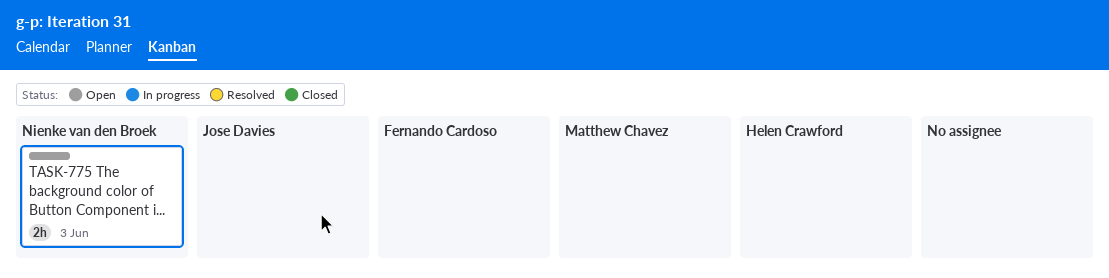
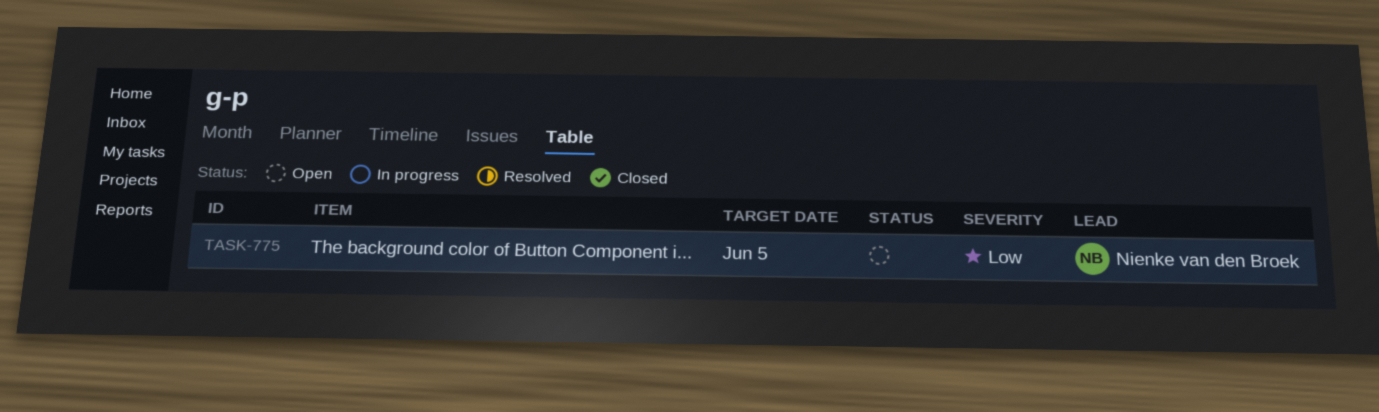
TASK-775, due: Jun 3 -> Jun 5

